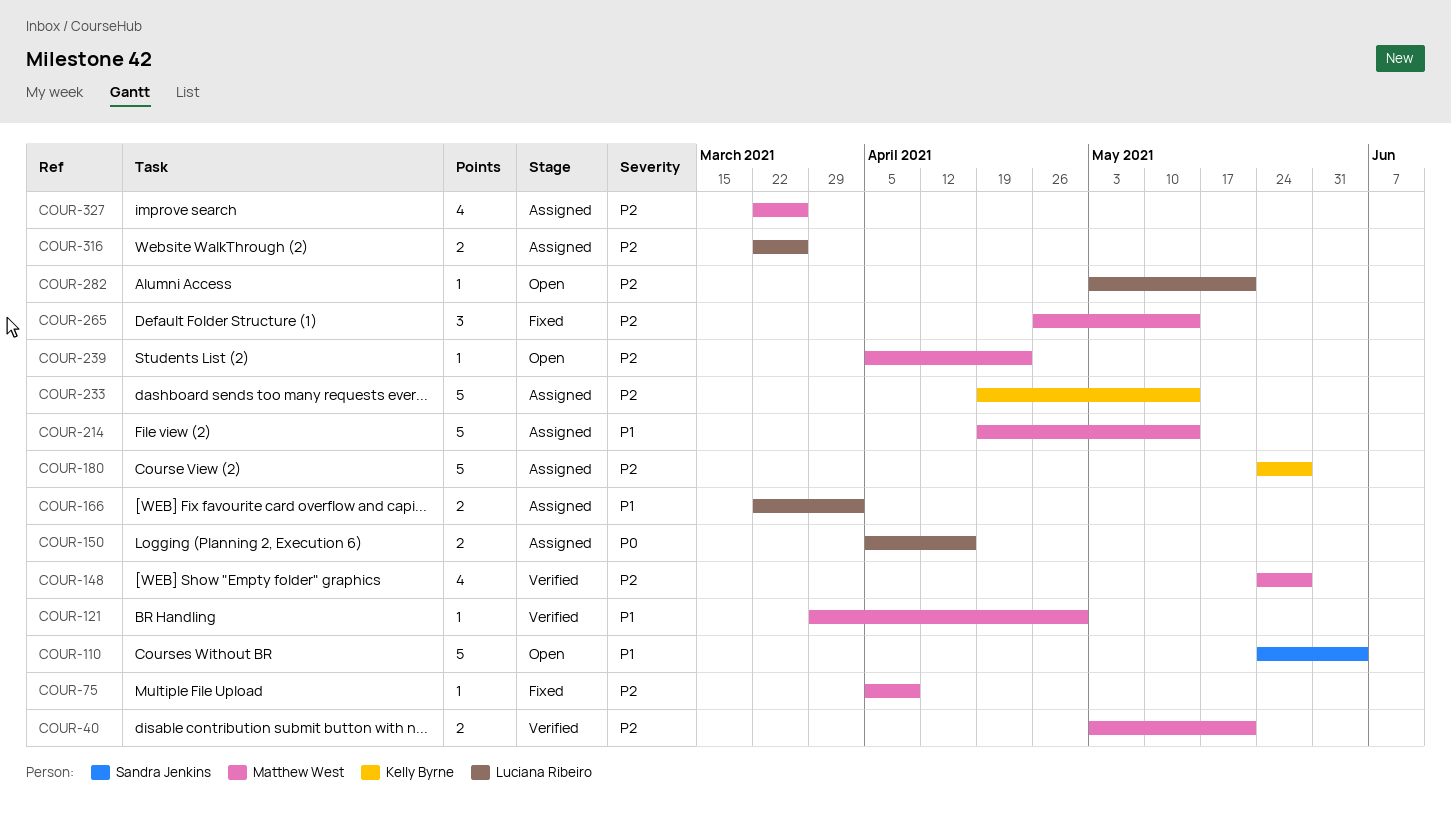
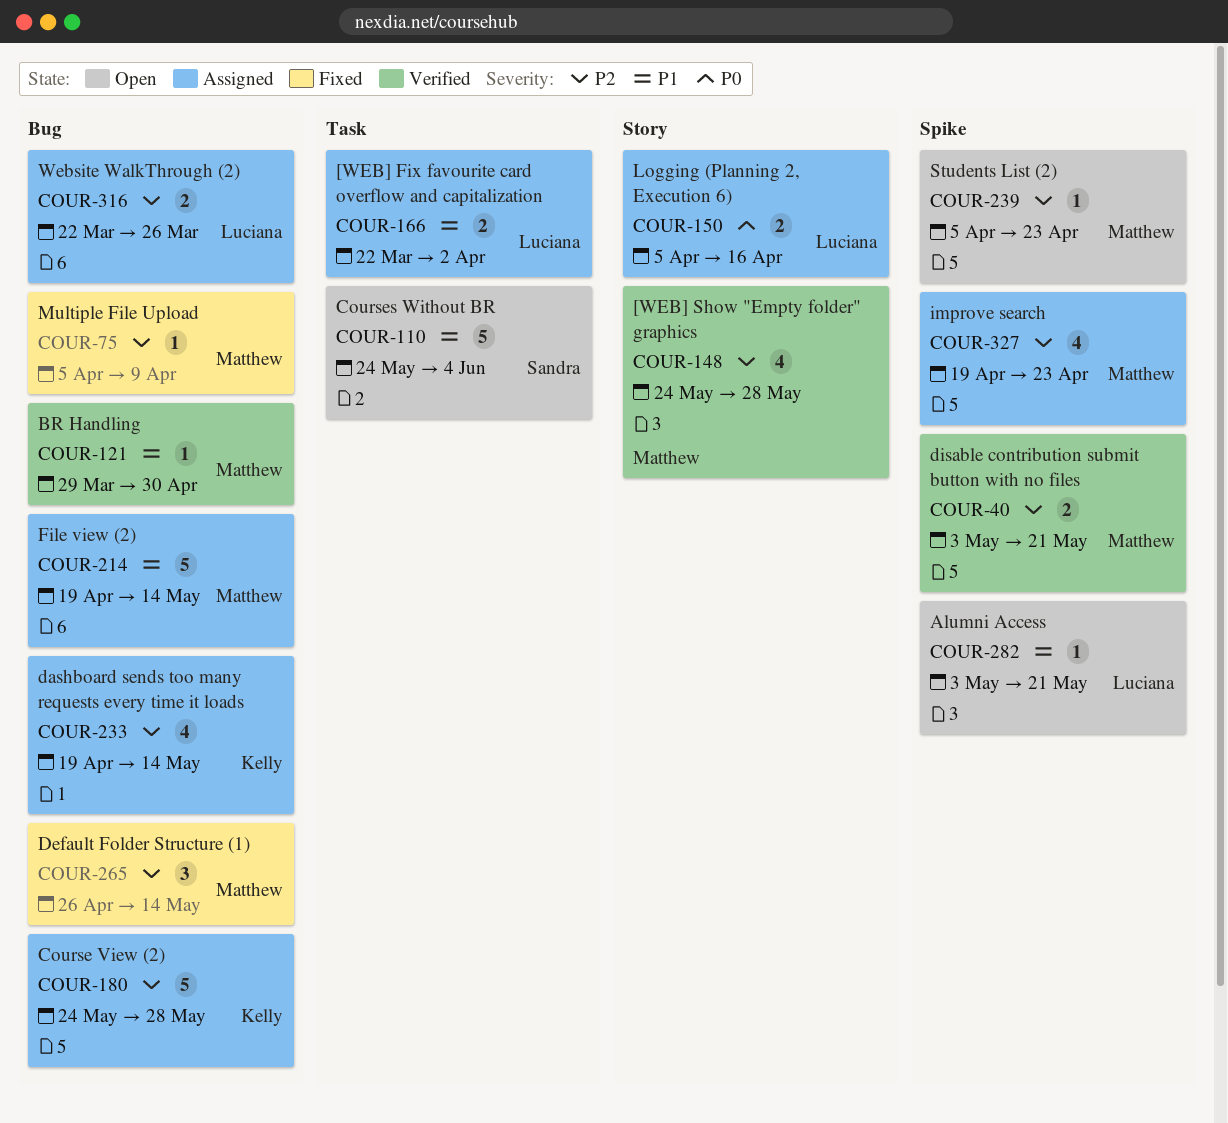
COUR-233, estimate: 5 -> 4
COUR-282, priority: P2 -> P1
COUR-327, start: Mar 22 -> Apr 19
COUR-327, due: Mar 26 -> Apr 23

